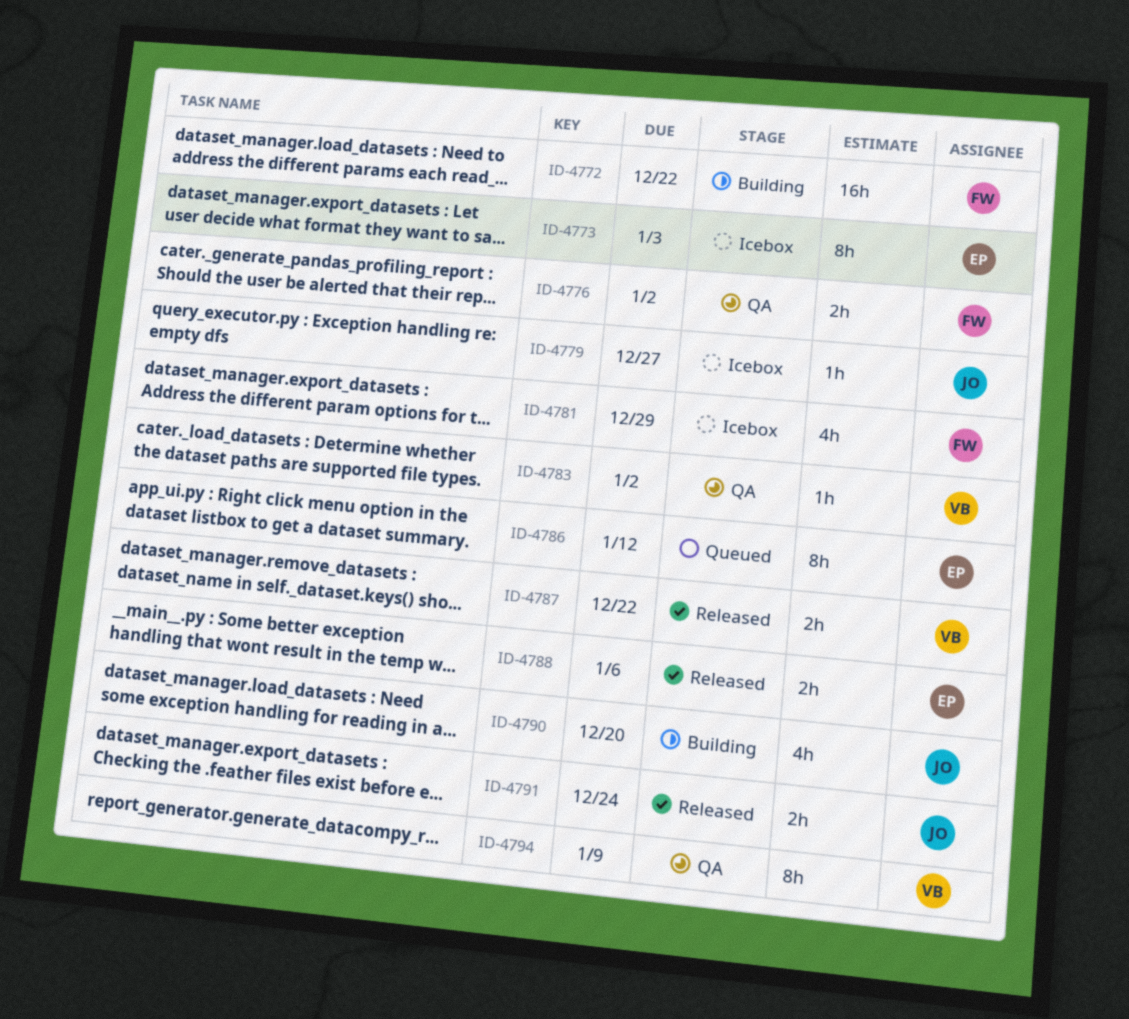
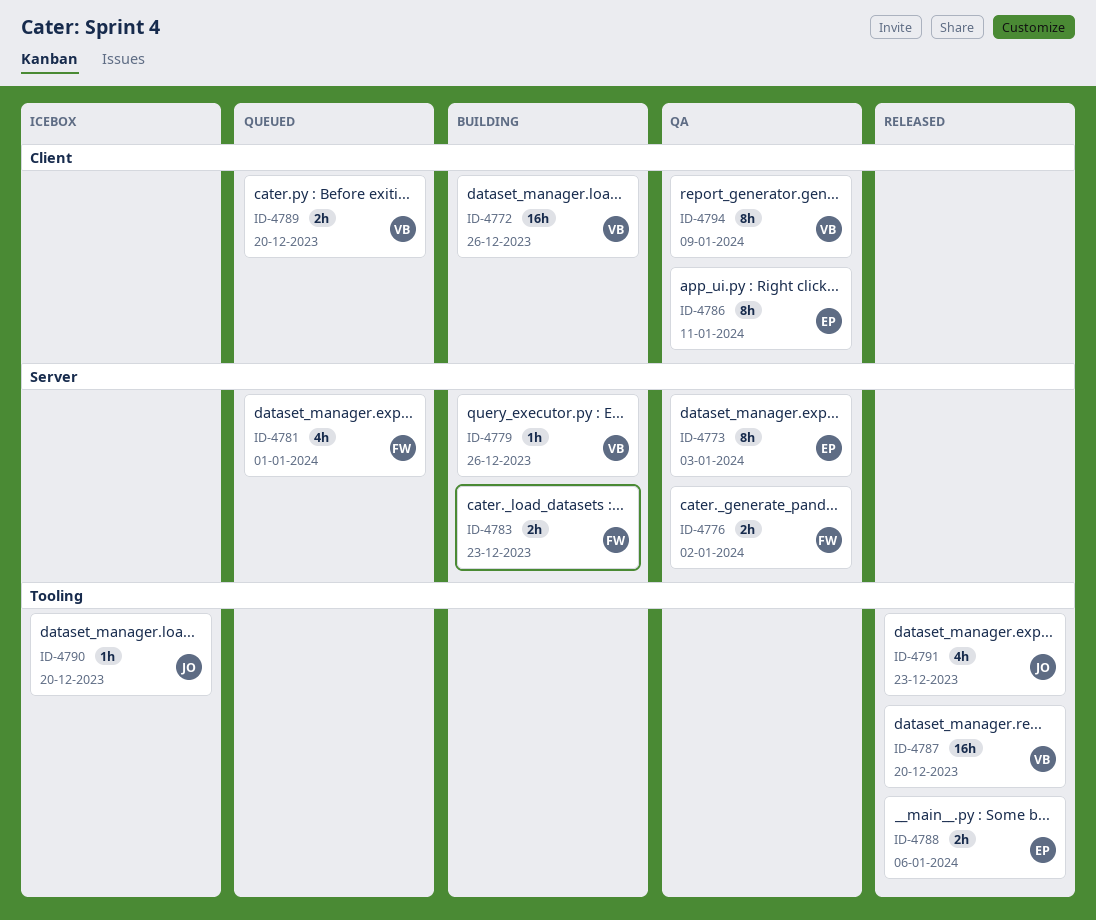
ID-4772, owner: FW -> VB
ID-4772, due: Dec 22 -> Dec 26
ID-4773, status: Icebox -> QA
ID-4779, status: Icebox -> Building
ID-4779, owner: JO -> VB
ID-4779, due: Dec 27 -> Dec 26
ID-4781, status: Icebox -> Queued
ID-4781, due: Dec 29 -> Jan 1
ID-4783, status: QA -> Building
ID-4783, owner: VB -> FW
ID-4783, estimate: 1h -> 2h
ID-4783, due: Jan 2 -> Dec 23
ID-4786, status: Queued -> QA
ID-4786, due: Jan 12 -> Jan 11
ID-4787, estimate: 2h -> 16h
ID-4787, due: Dec 22 -> Dec 20
ID-4789: none -> present
ID-4790, status: Building -> Icebox
ID-4790, estimate: 4h -> 1h
ID-4791, estimate: 2h -> 4h
ID-4791, due: Dec 24 -> Dec 23

